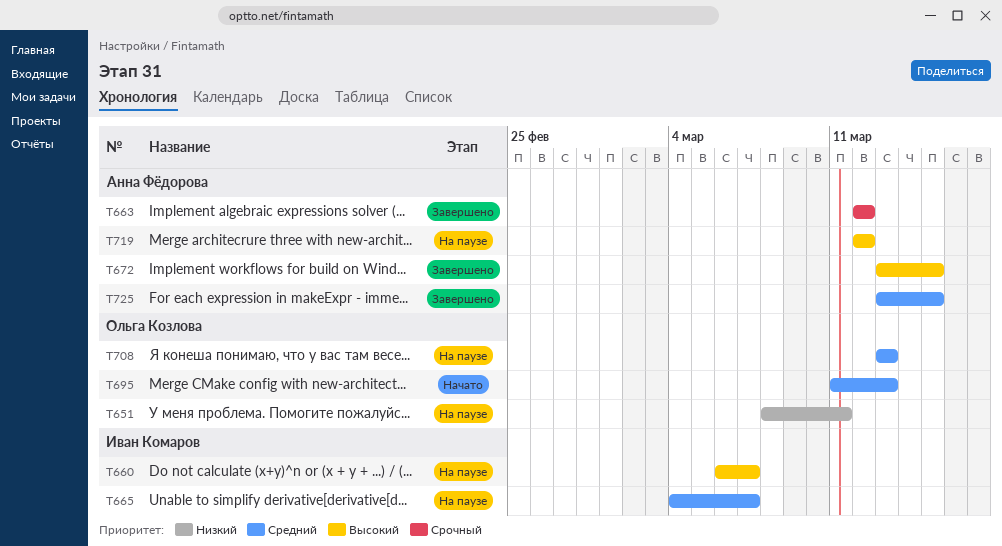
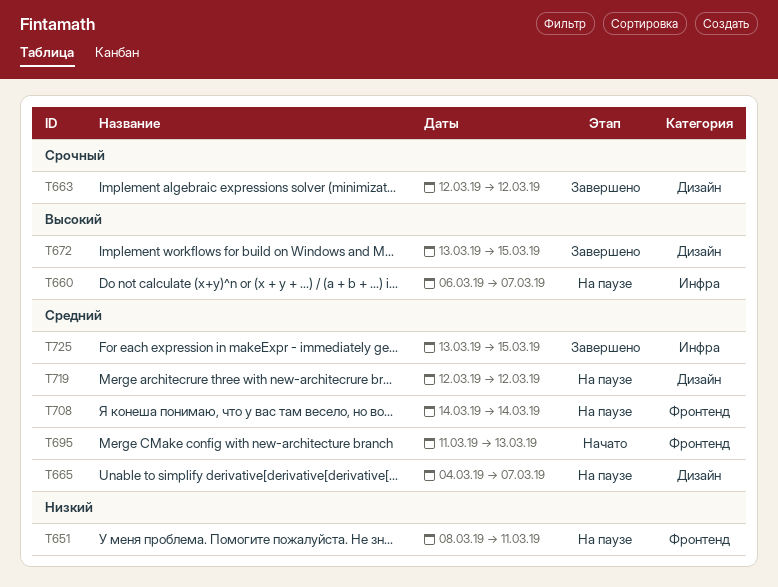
T708, start: Mar 13 -> Mar 14
T708, due: Mar 13 -> Mar 14
T719, priority: Высокий -> Средний

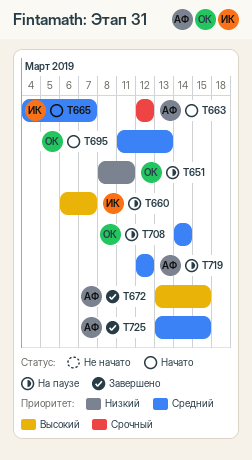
T663, status: Завершено -> Начато
T665, status: На паузе -> Начато

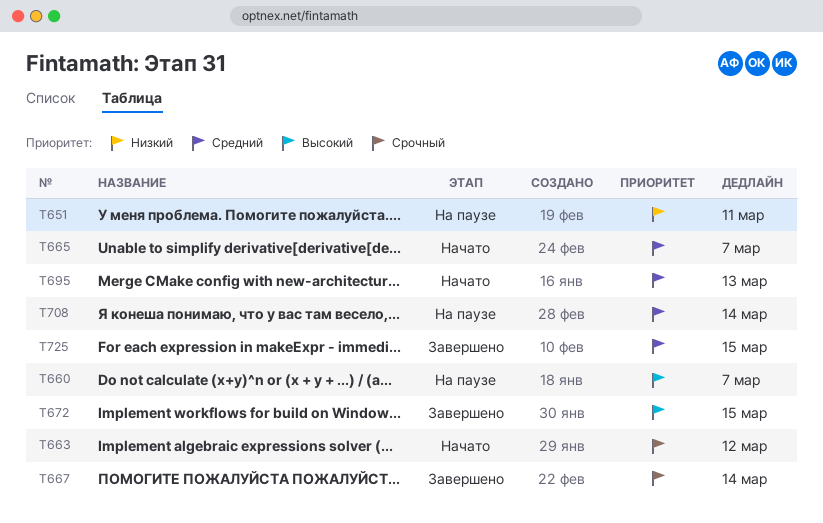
T667: none -> present
T719: present -> none

